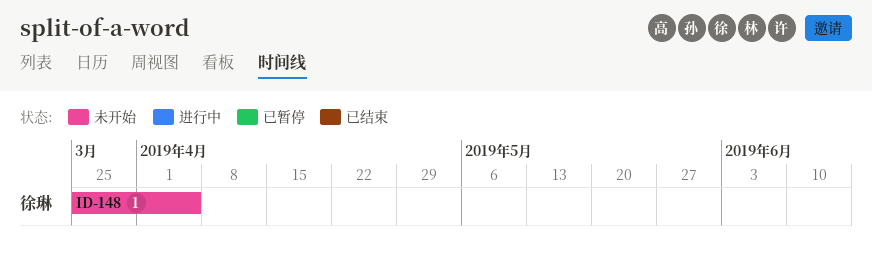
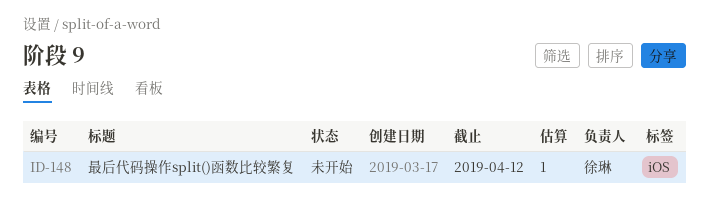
ID-148, due: Apr 5 -> Apr 12

